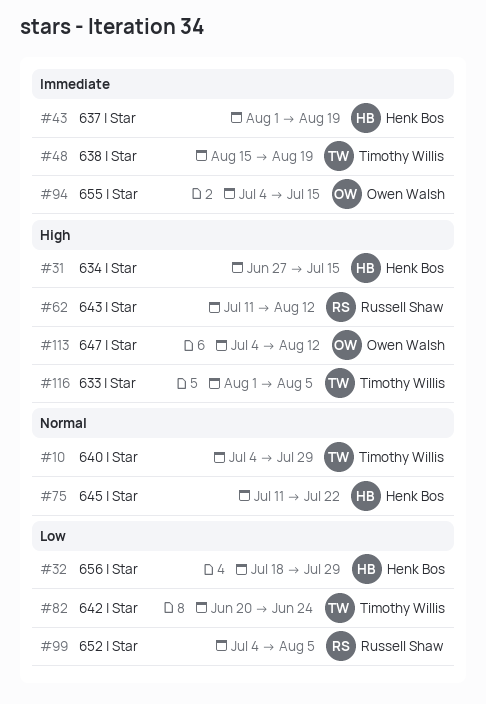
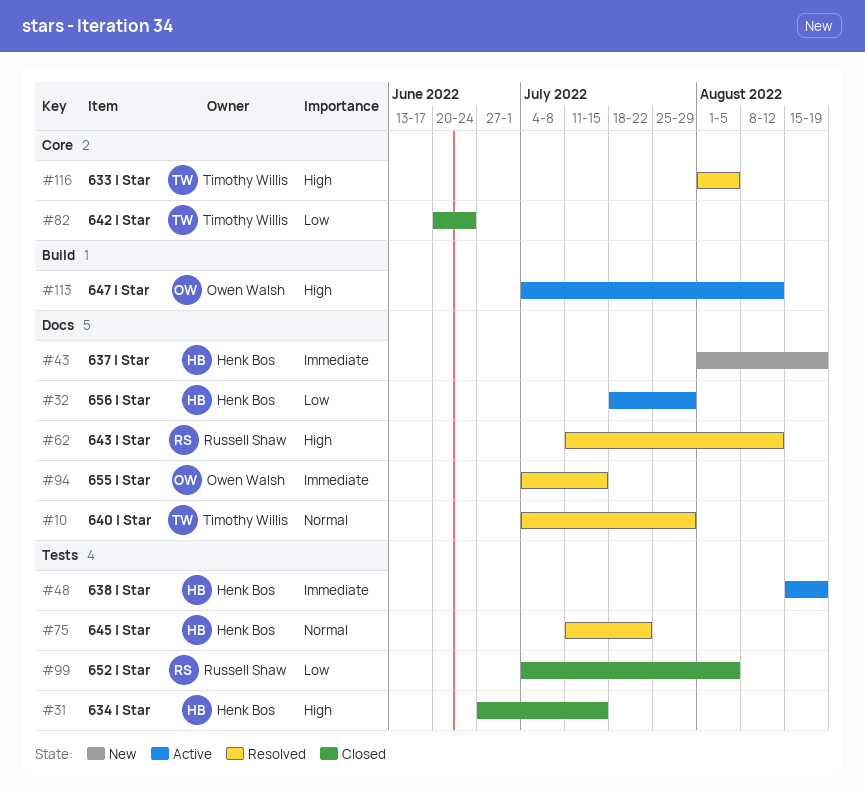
#48, owner: Timothy Willis -> Henk Bos

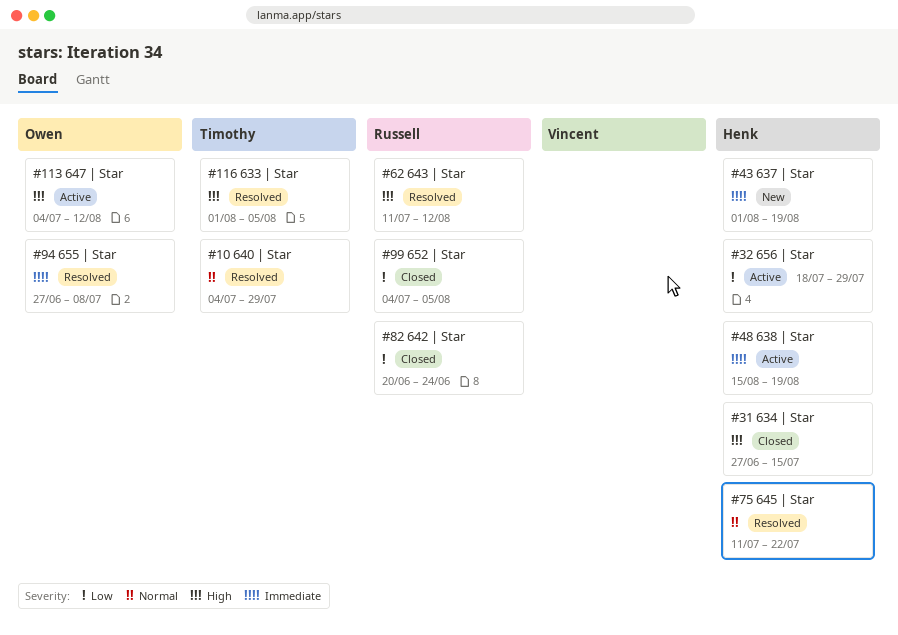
#82, owner: Timothy Willis -> Russell Shaw
#94, start: Jul 4 -> Jun 27
#94, due: Jul 15 -> Jul 8

